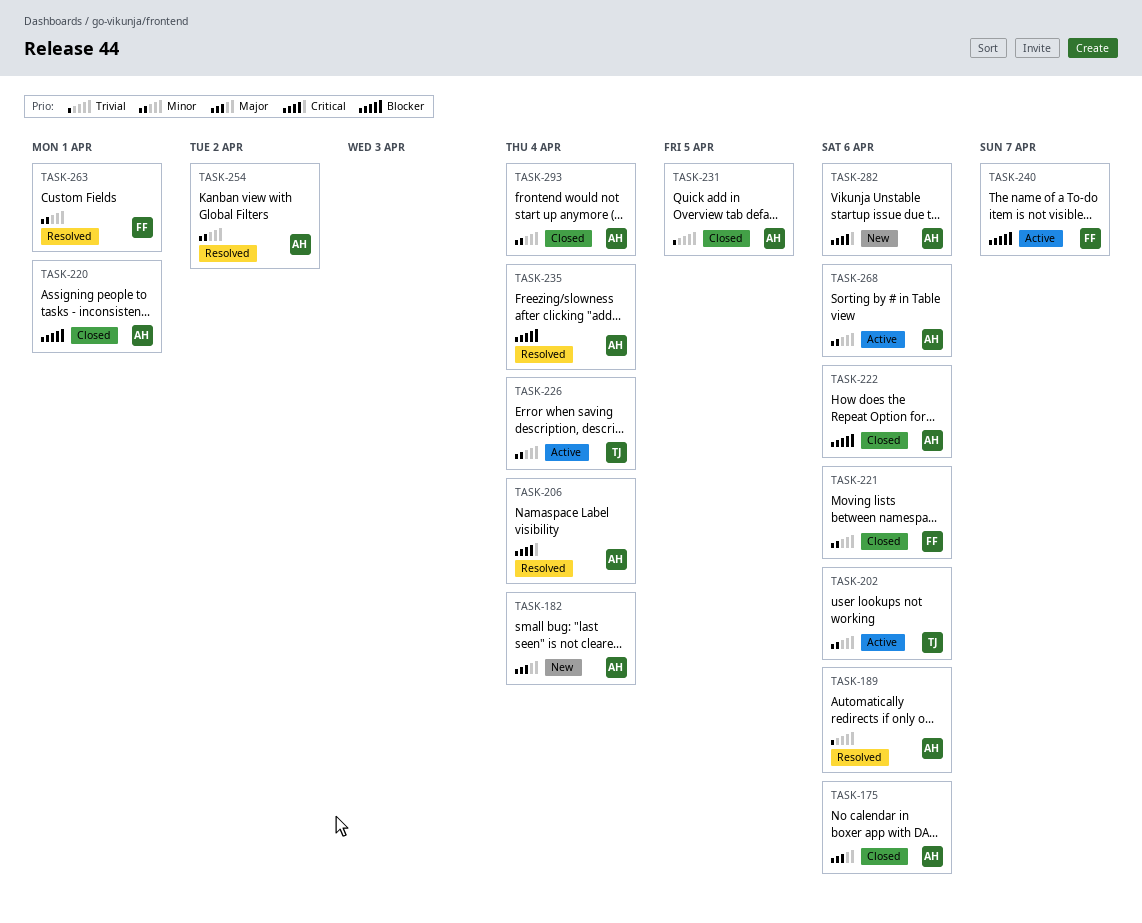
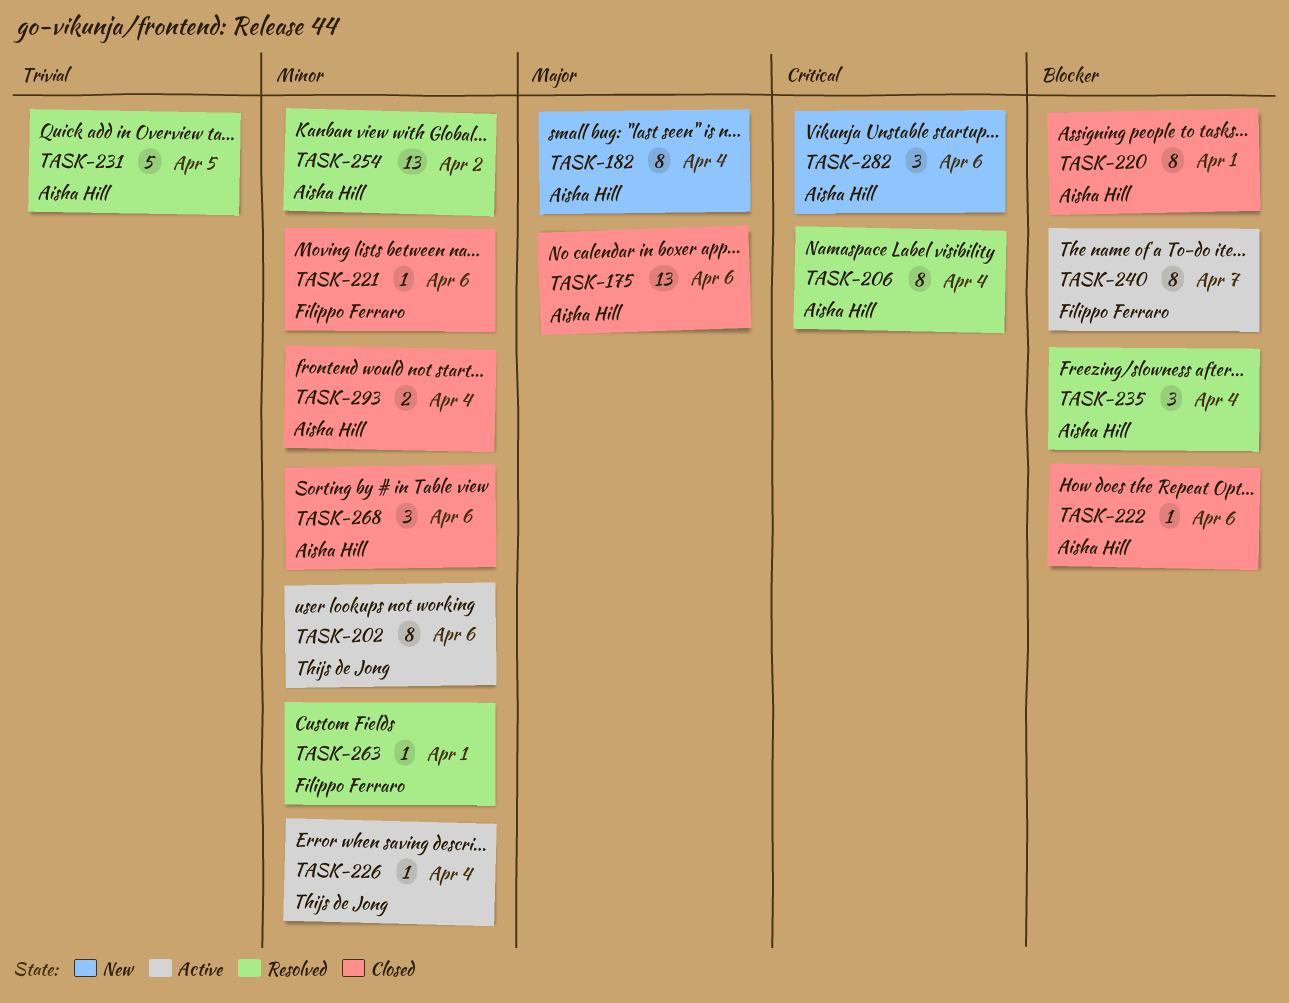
TASK-189: present -> none
TASK-231, status: Closed -> Resolved
TASK-268, status: Active -> Closed

